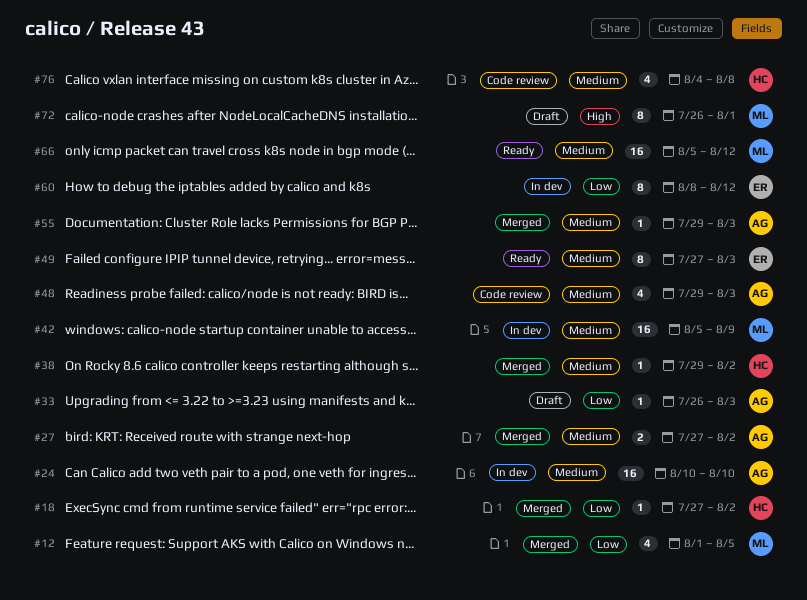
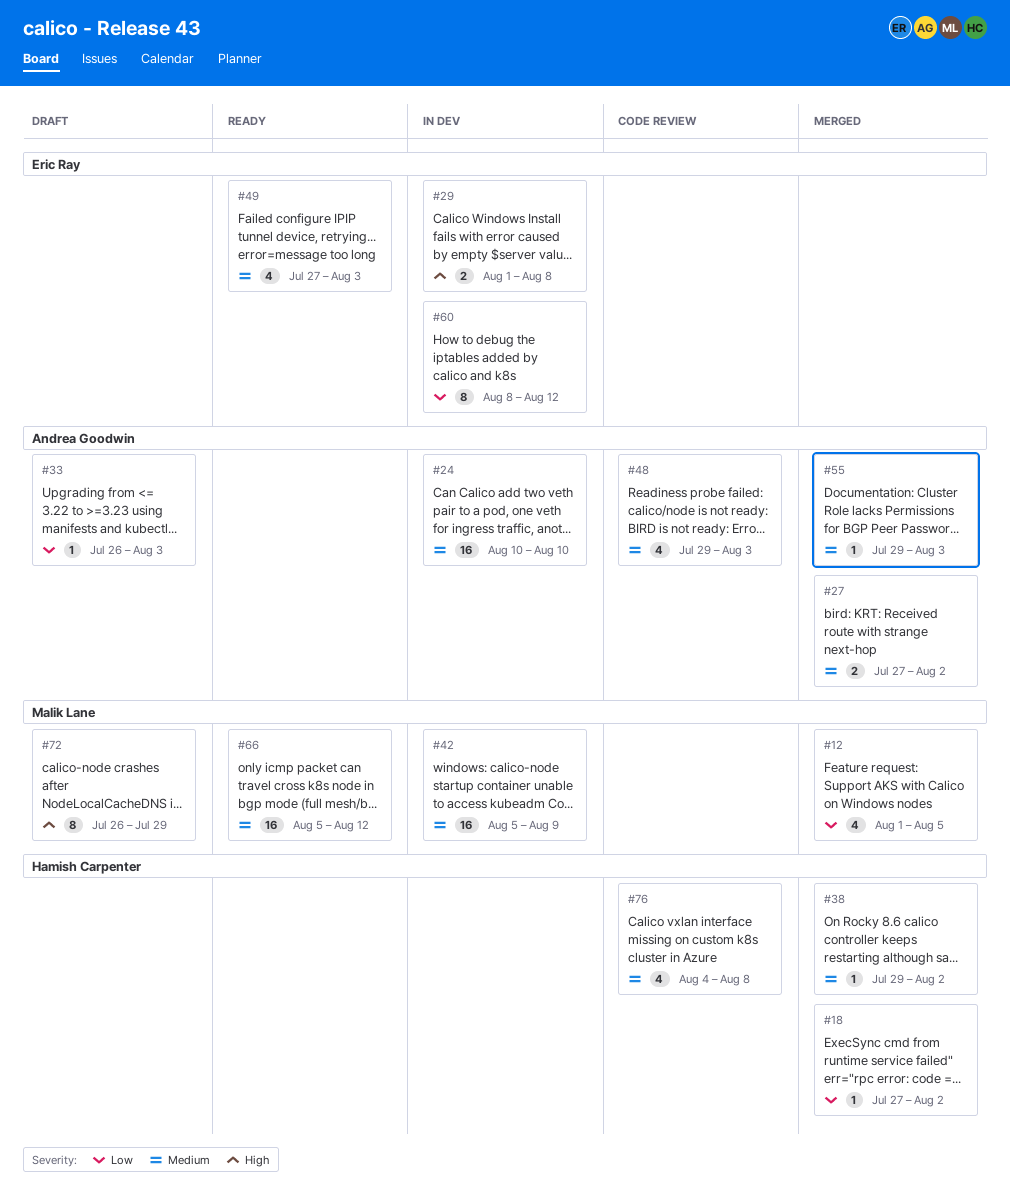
#29: none -> present
#49, estimate: 8 -> 4
#72, due: Aug 1 -> Jul 29

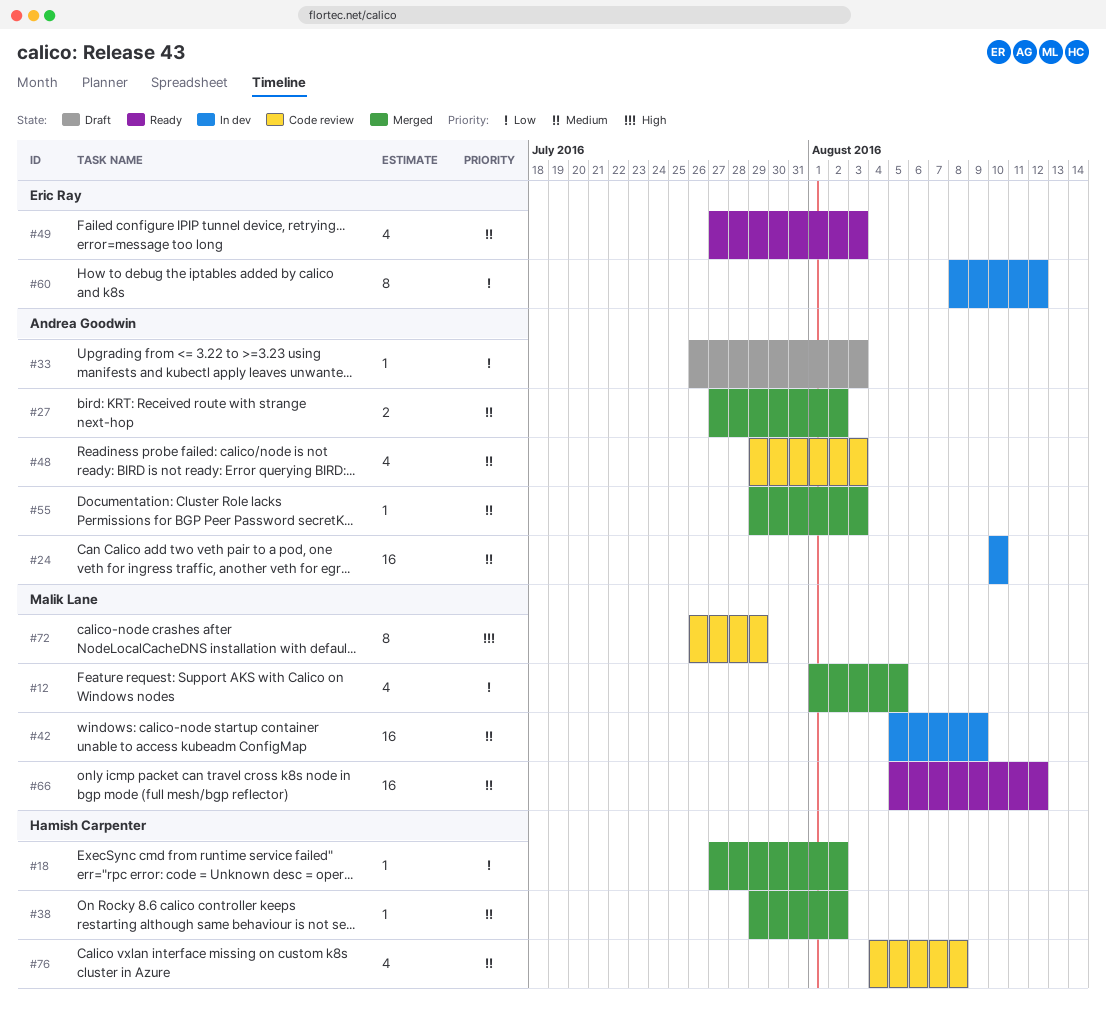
#29: present -> none
#72, status: Draft -> Code review

